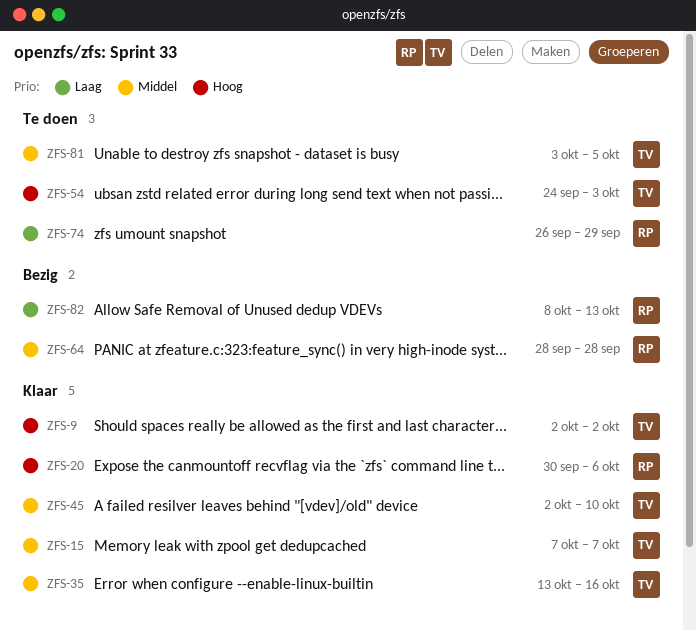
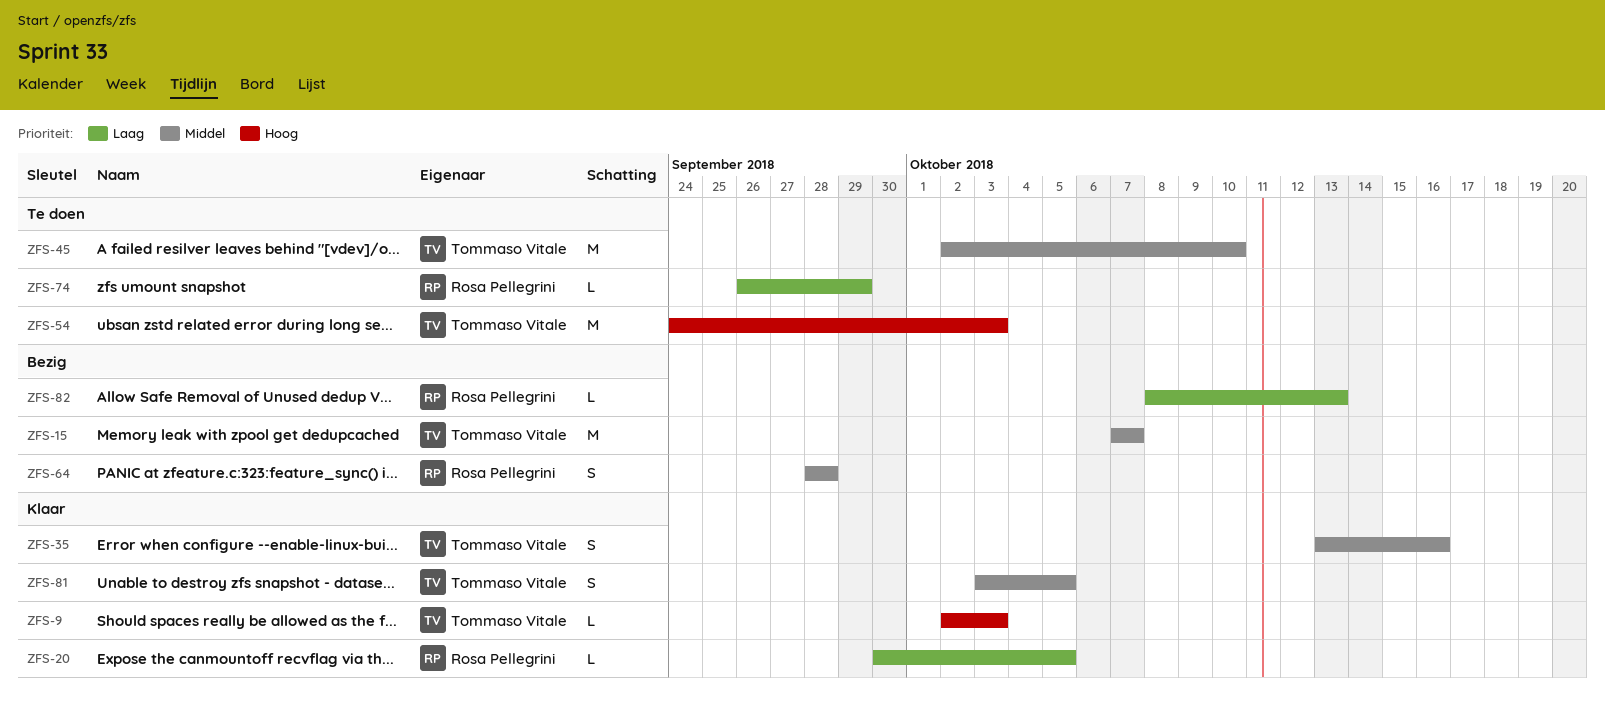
ZFS-9, due: Oct 2 -> Oct 3
ZFS-15, status: Klaar -> Bezig
ZFS-20, priority: Hoog -> Laag
ZFS-20, due: Oct 6 -> Oct 5
ZFS-45, status: Klaar -> Te doen
ZFS-81, status: Te doen -> Klaar

